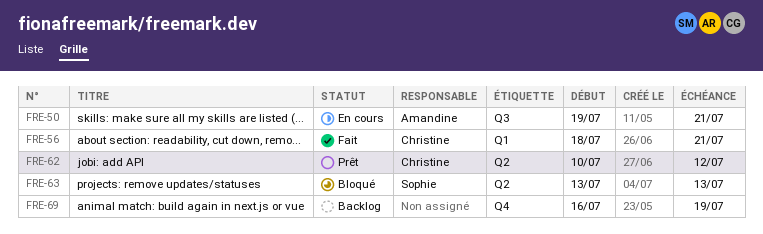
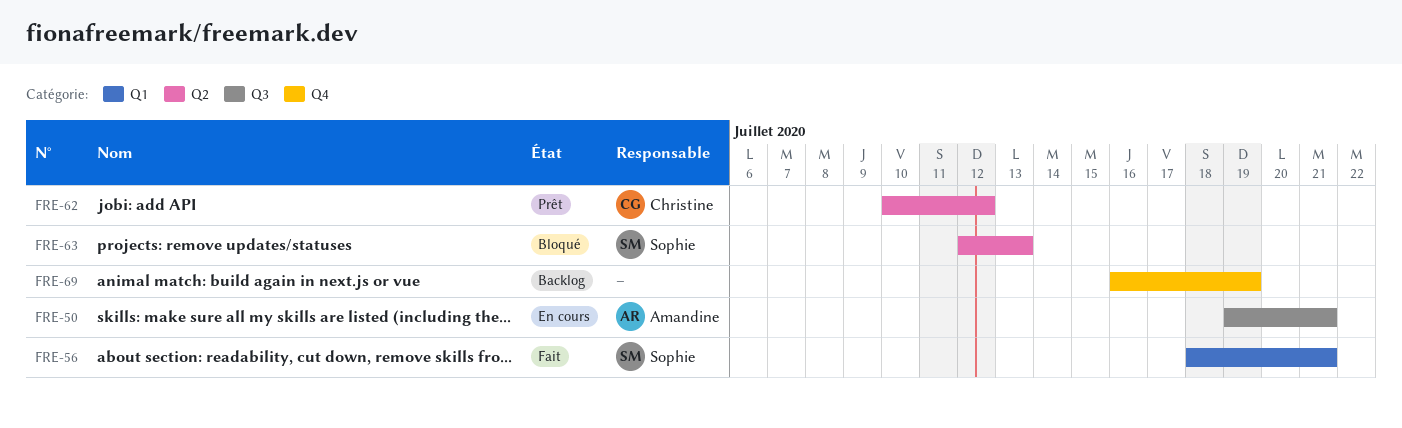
FRE-56, owner: Christine -> Sophie
FRE-63, start: Jul 13 -> Jul 12

